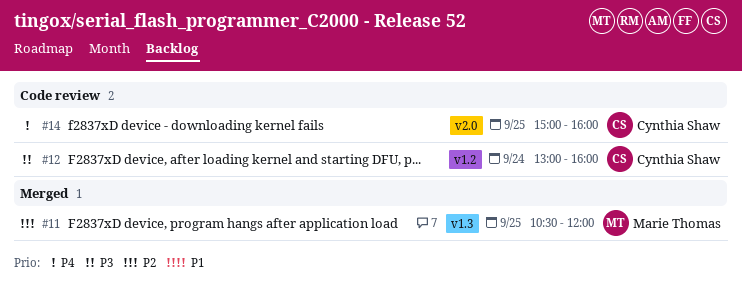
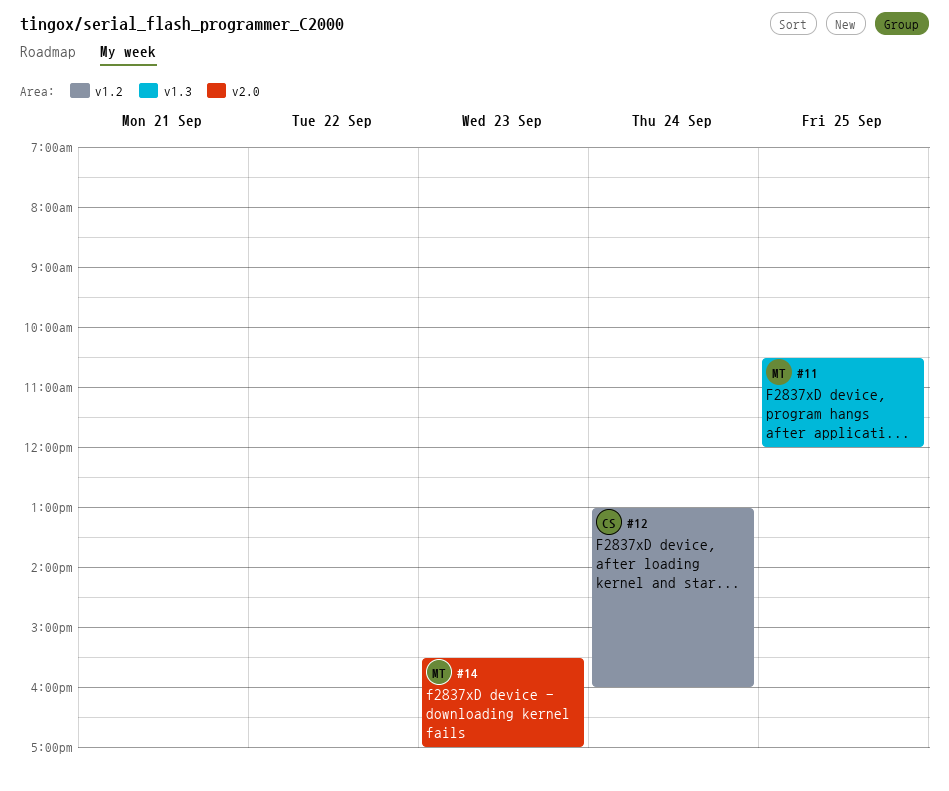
#14, owner: Cynthia Shaw -> Marie Thomas
#14, day: Sep 25 -> Sep 23
#14, begins: 15:00 -> 15:30
#14, ends: 16:00 -> 17:00

